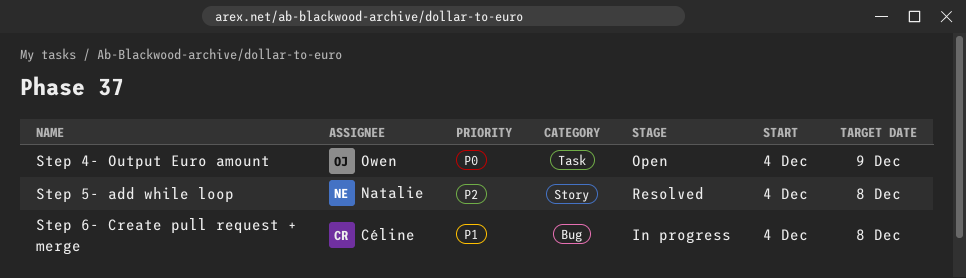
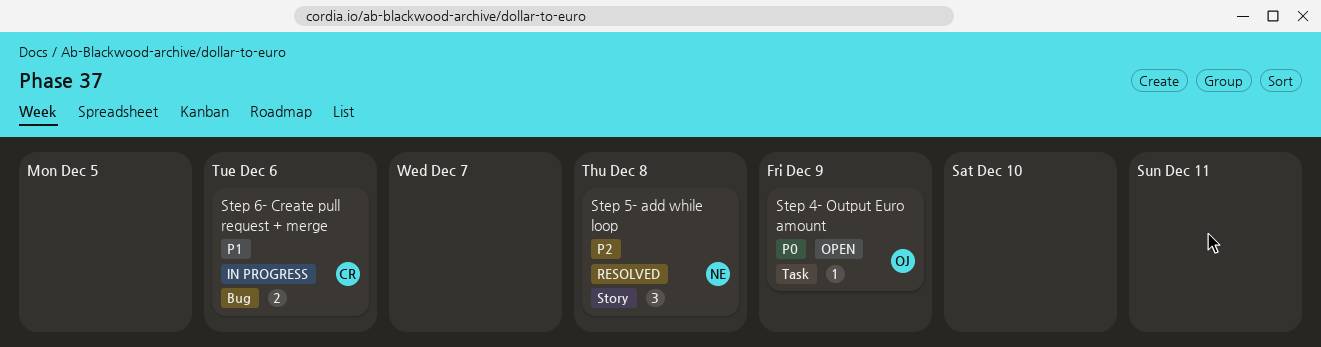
Step 6- Create pull request + merge, due: Dec 8 -> Dec 6

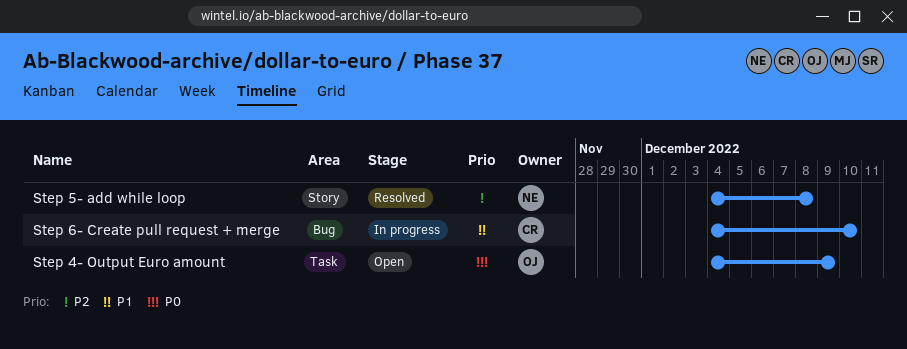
Step 6- Create pull request + merge, due: Dec 6 -> Dec 10

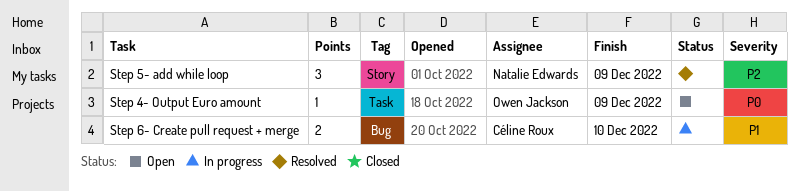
Step 5- add while loop, due: Dec 8 -> Dec 9

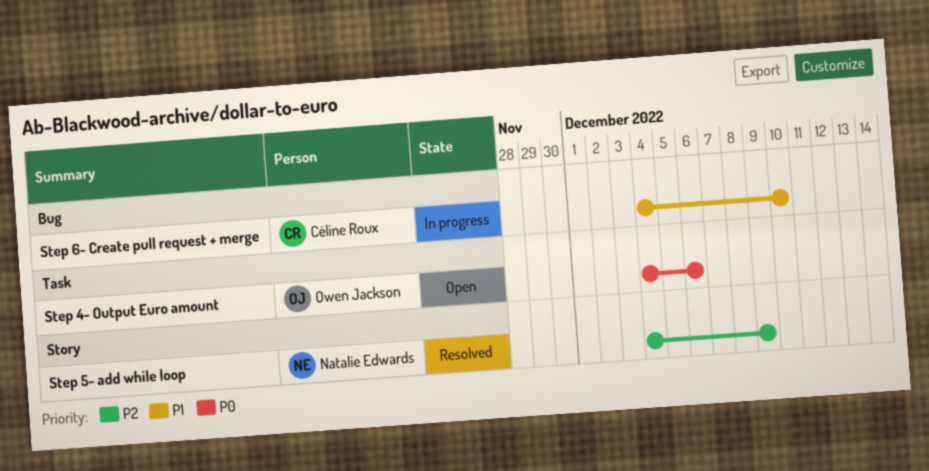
Step 4- Output Euro amount, due: Dec 9 -> Dec 6

